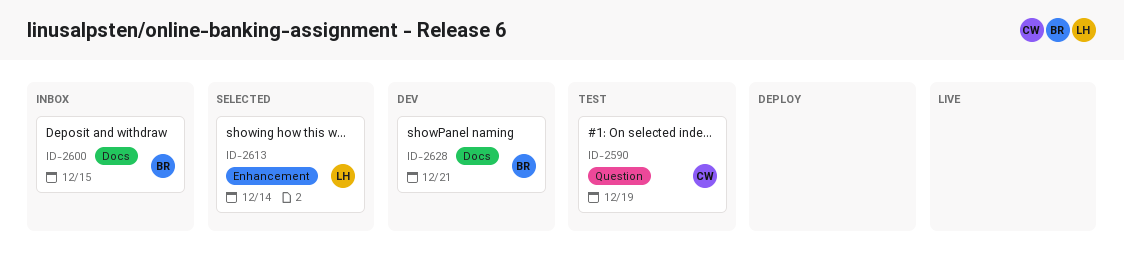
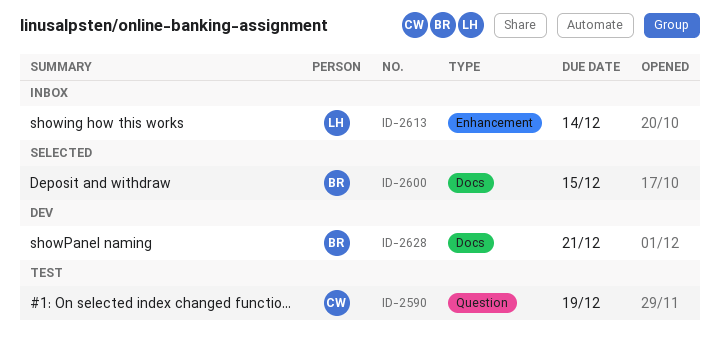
ID-2600, status: Inbox -> Selected
ID-2613, status: Selected -> Inbox

